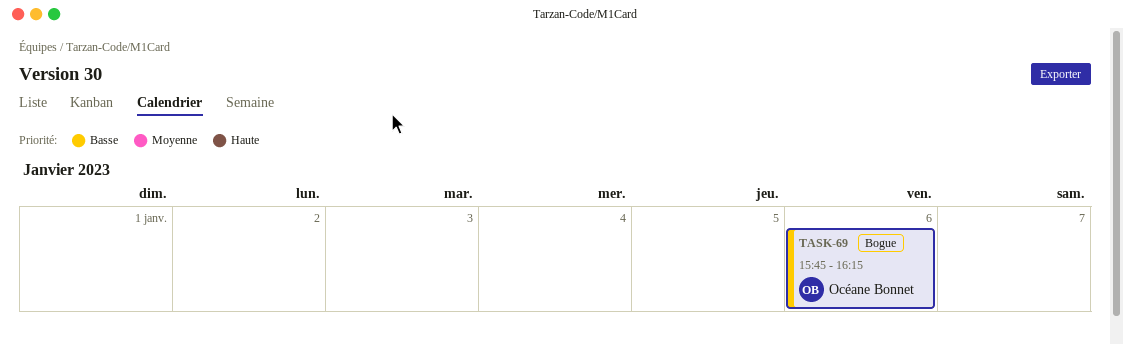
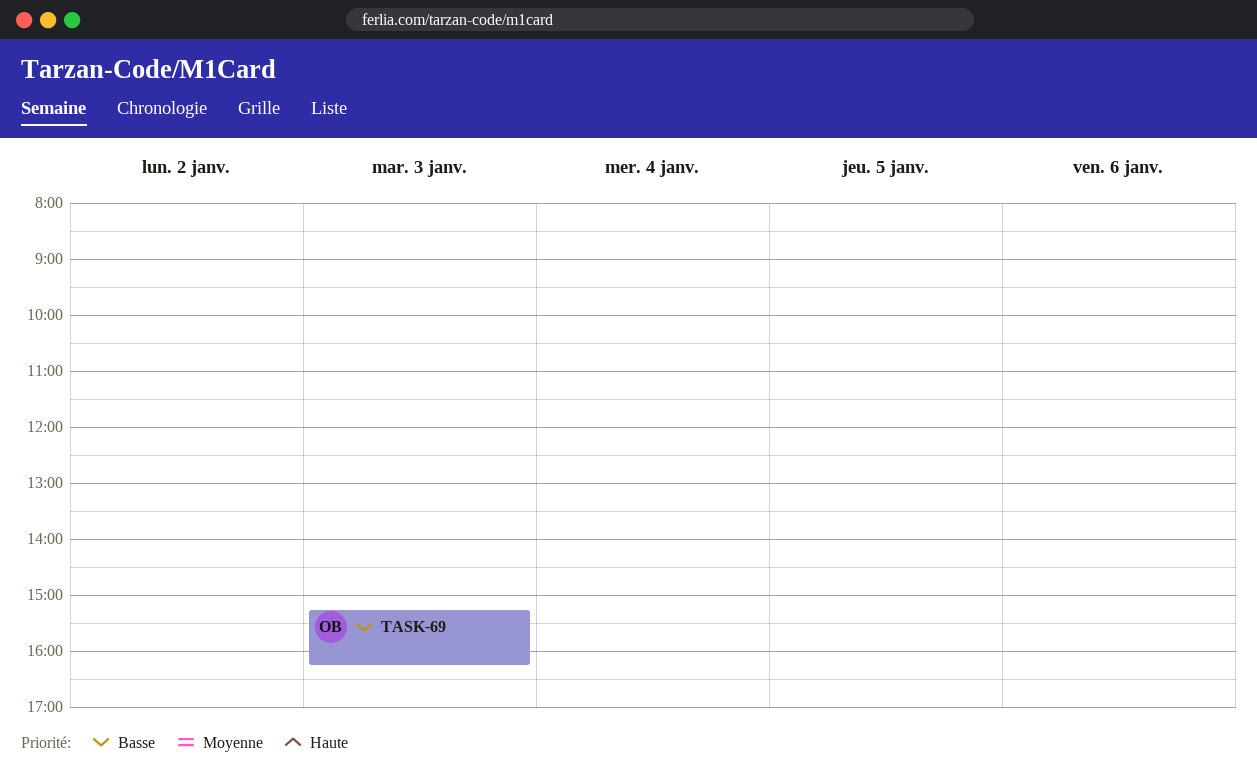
TASK-69, day: Jan 6 -> Jan 3
TASK-69, begins: 15:45 -> 15:15

